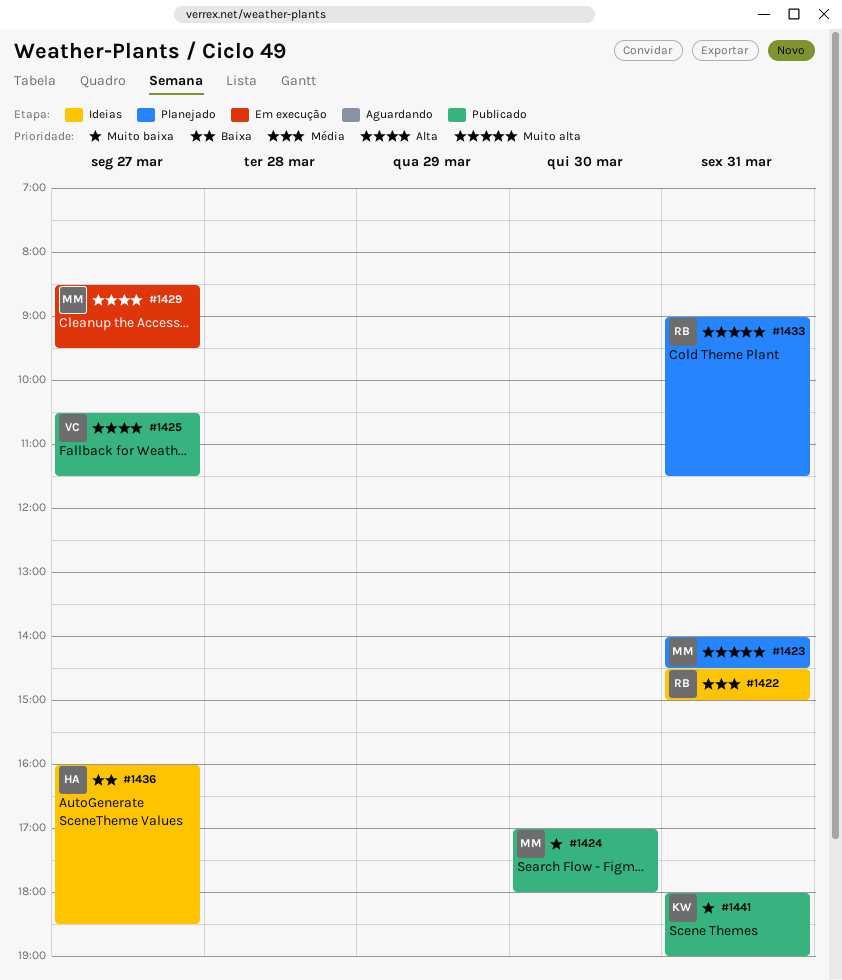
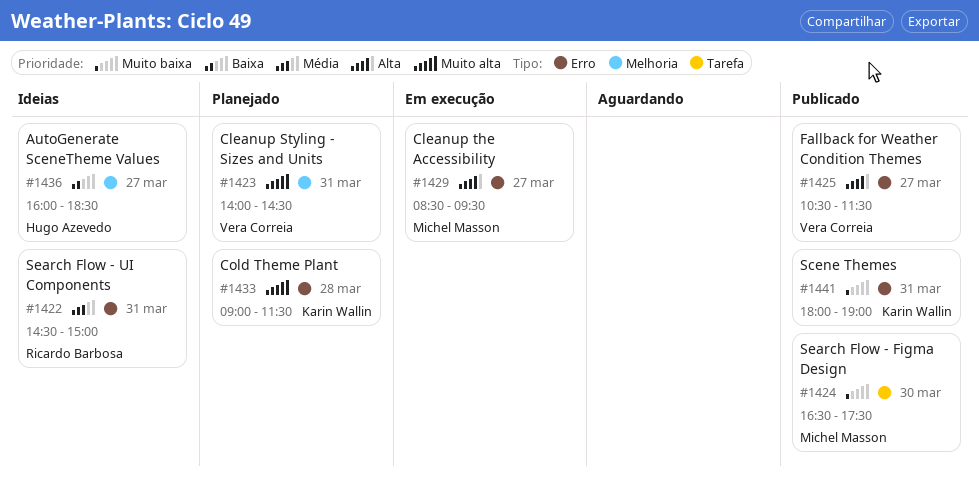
#1423, owner: Michel Masson -> Vera Correia
#1424, begins: 17:00 -> 16:30
#1424, ends: 18:00 -> 17:30
#1433, owner: Ricardo Barbosa -> Karin Wallin
#1433, day: Mar 31 -> Mar 28

